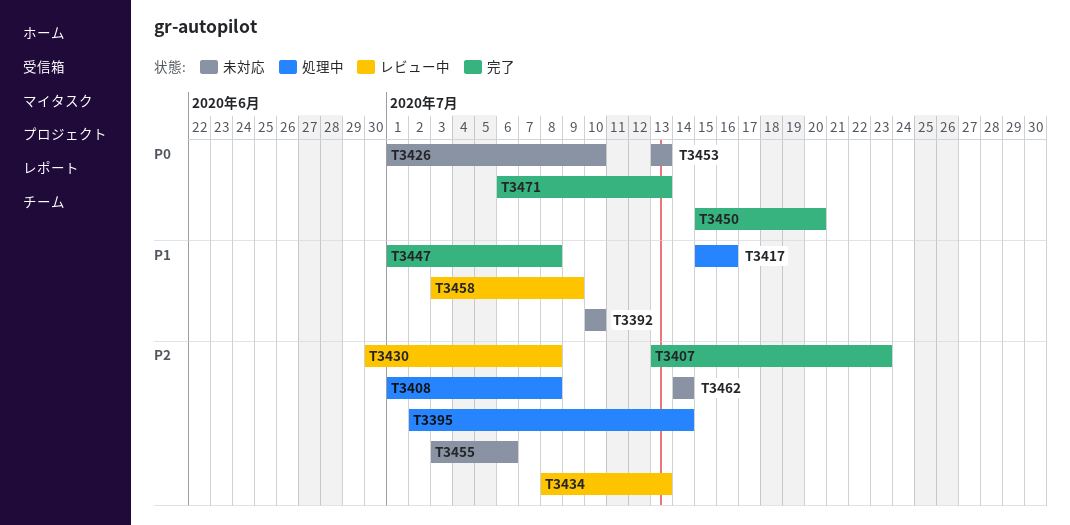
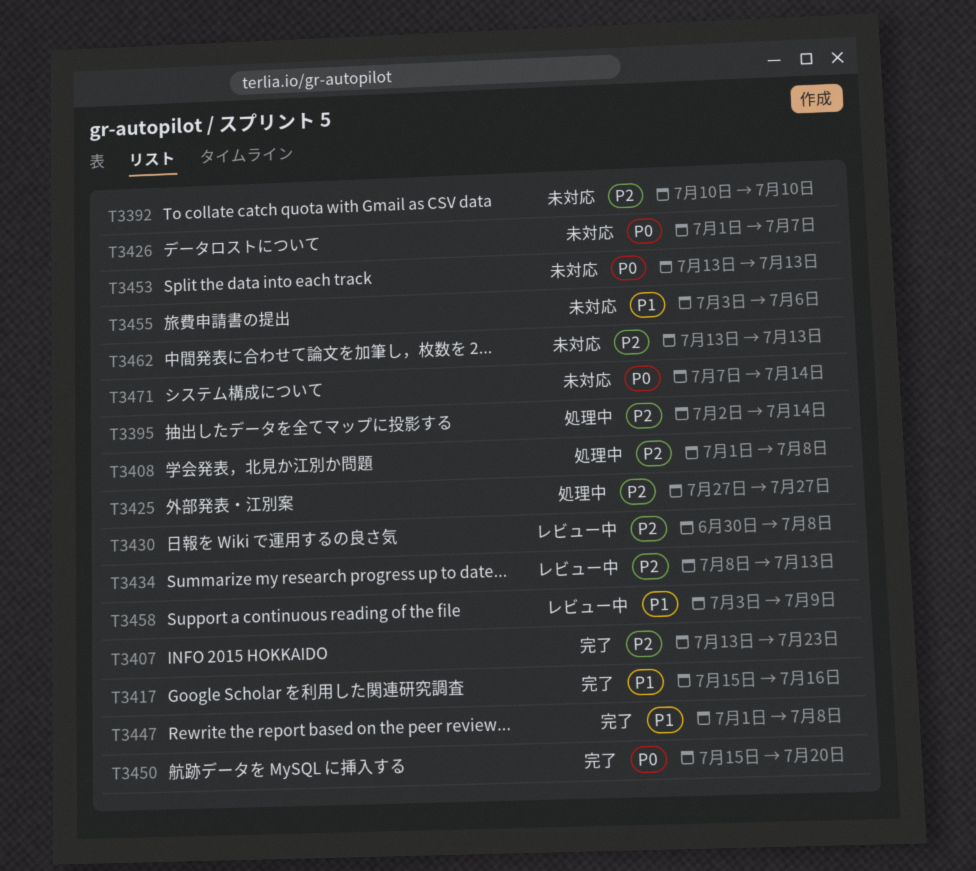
T3392, priority: P1 -> P2
T3417, status: 処理中 -> 完了
T3425: none -> present
T3426, due: Jul 10 -> Jul 7
T3455, priority: P2 -> P1
T3462, start: Jul 14 -> Jul 13
T3462, due: Jul 14 -> Jul 13
T3471, status: 完了 -> 未対応
T3471, start: Jul 6 -> Jul 7
T3471, due: Jul 13 -> Jul 14

